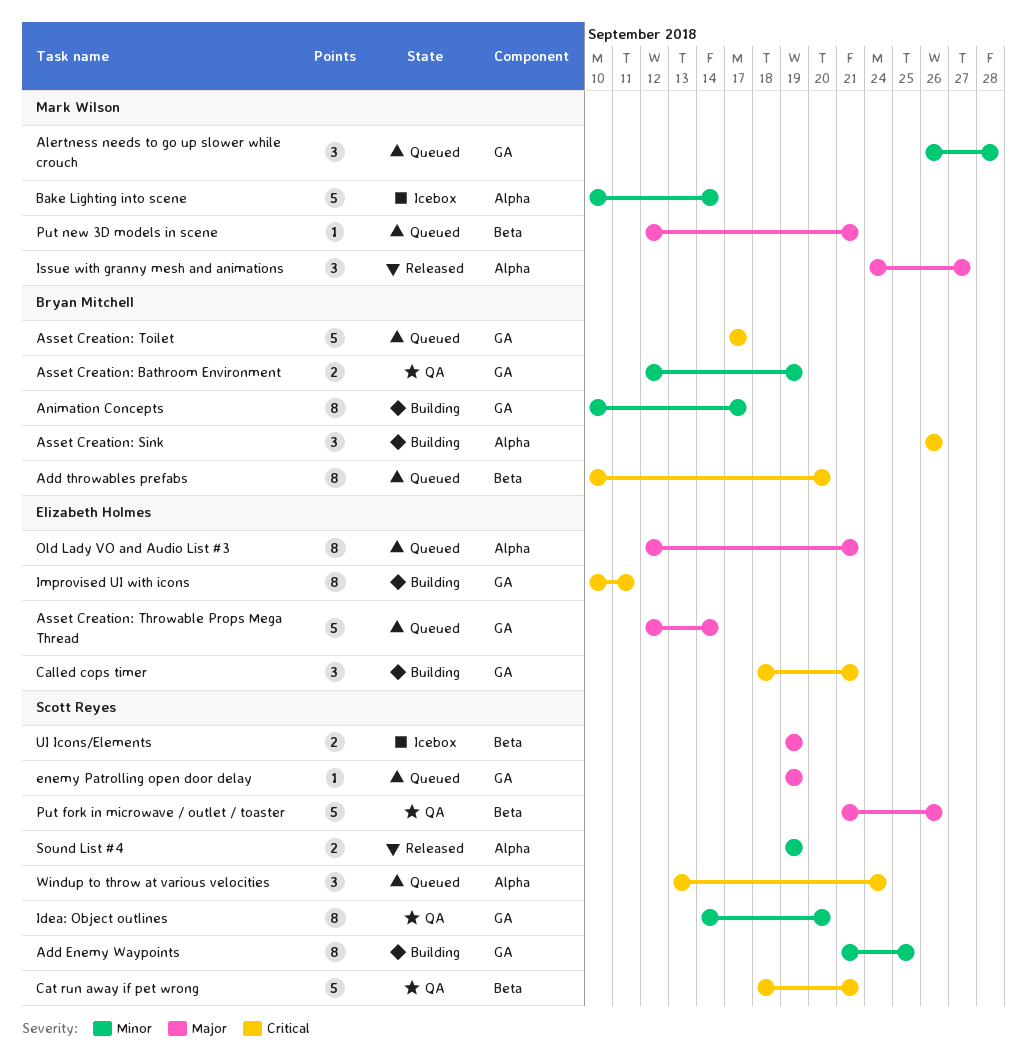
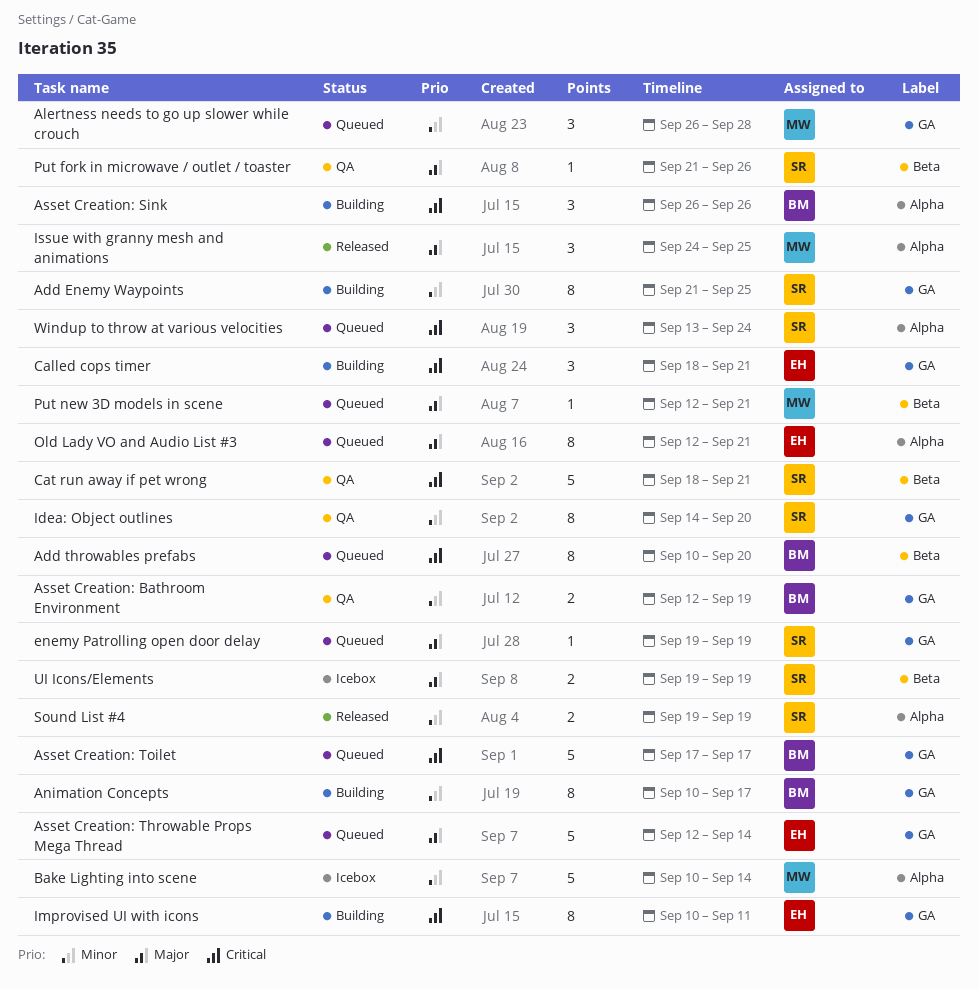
Issue with granny mesh and animations, due: Sep 27 -> Sep 25
Put fork in microwave / outlet / toaster, estimate: 5 -> 1

